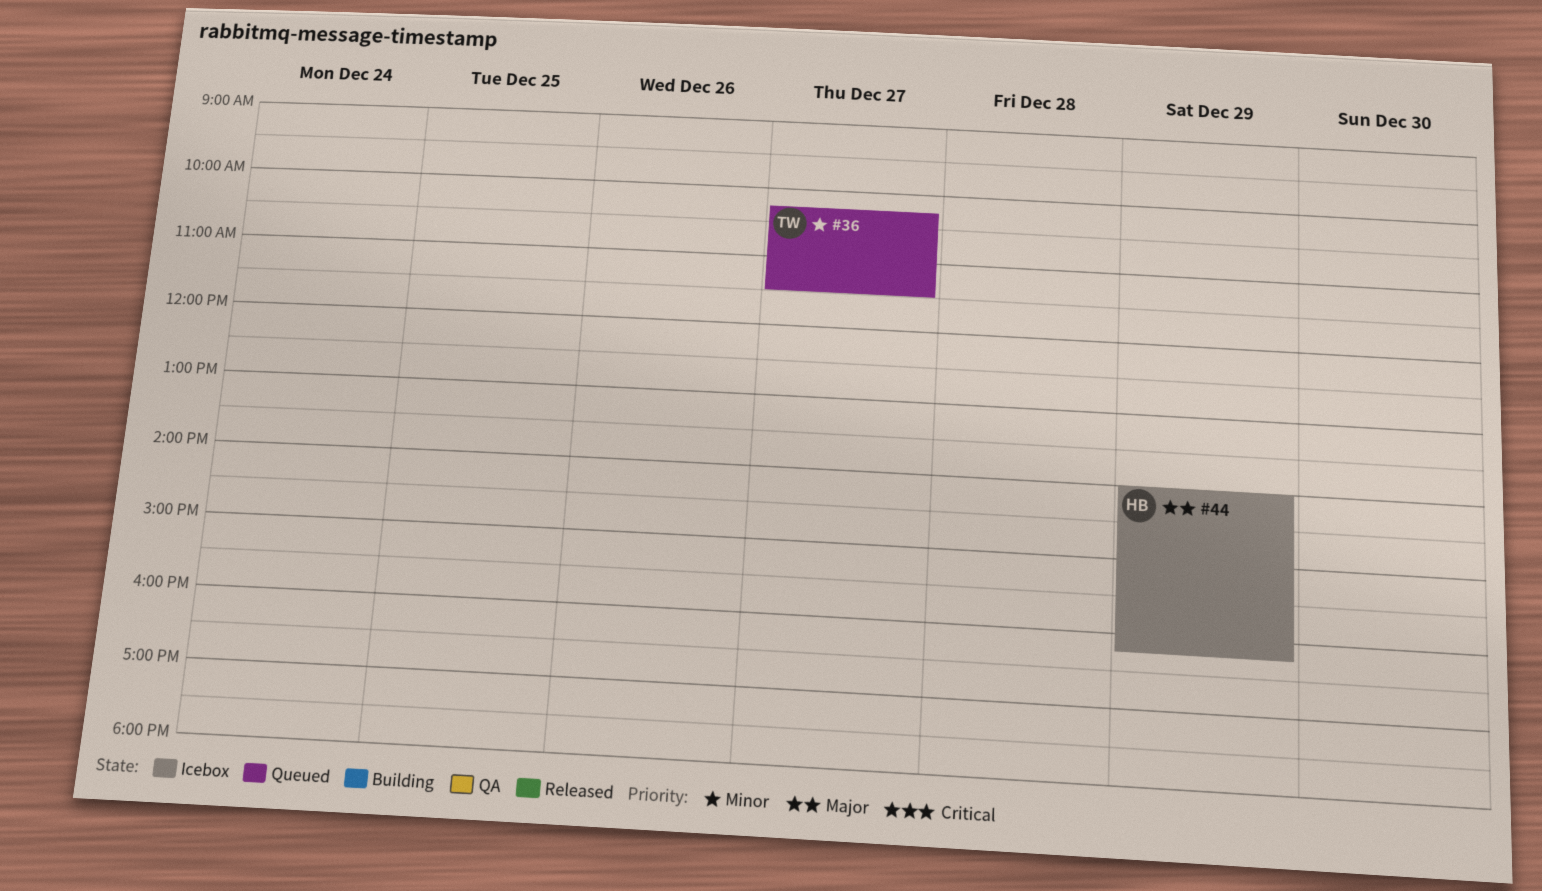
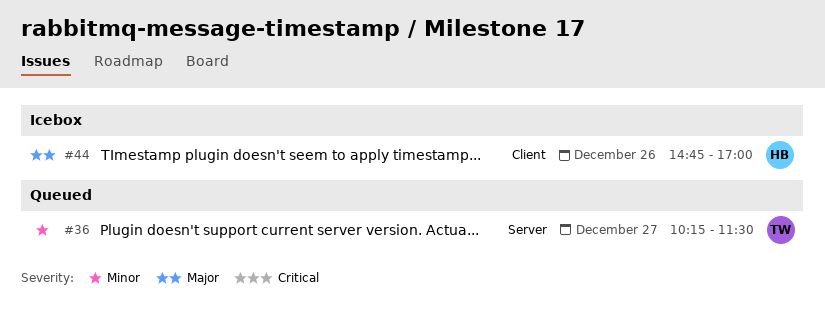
#44, day: Dec 29 -> Dec 26
#44, begins: 14:00 -> 14:45
#44, ends: 16:15 -> 17:00

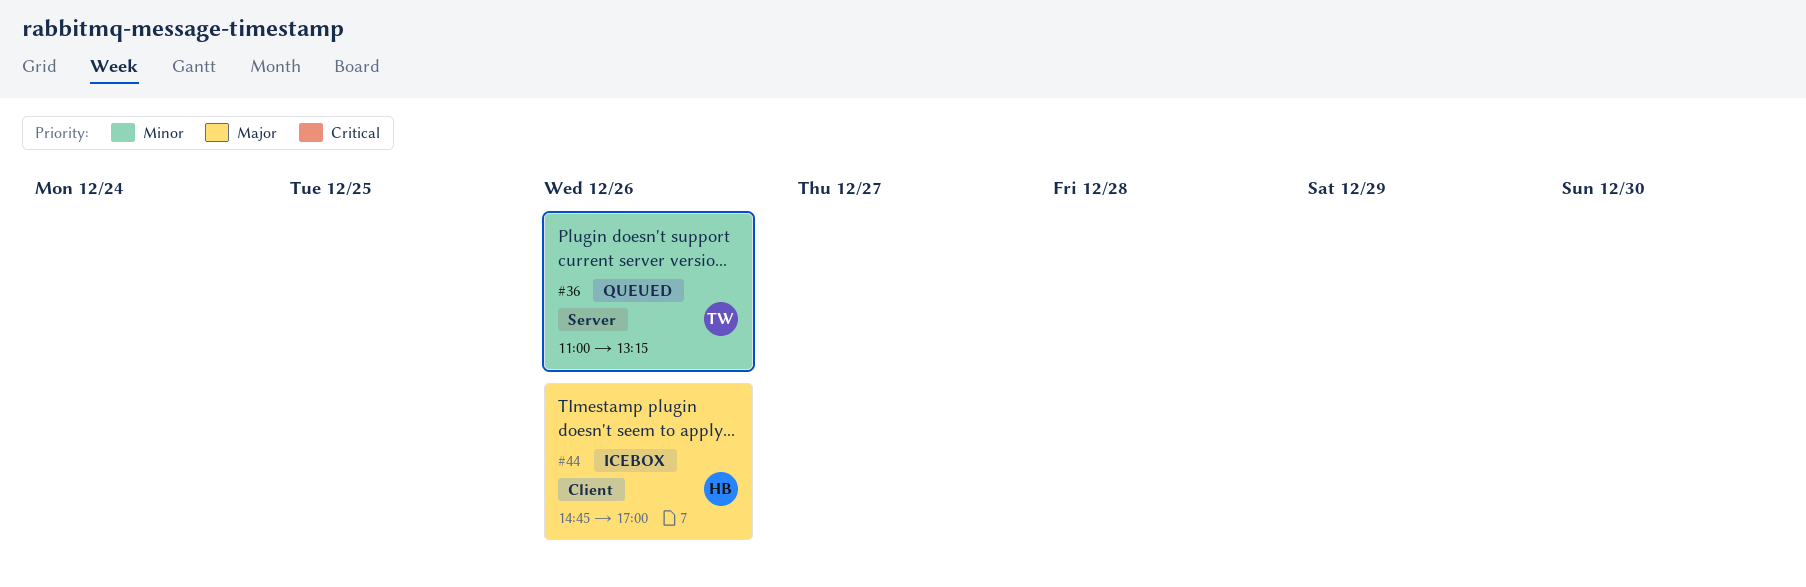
#36, day: Dec 27 -> Dec 26
#36, begins: 10:15 -> 11:00
#36, ends: 11:30 -> 13:15

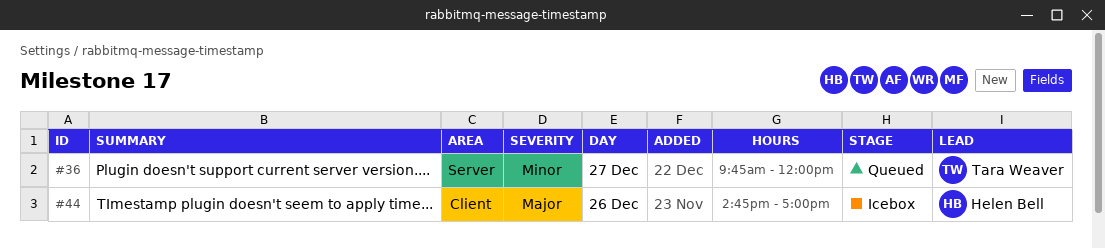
#36, day: Dec 26 -> Dec 27
#36, begins: 11:00 -> 09:45
#36, ends: 13:15 -> 12:00

